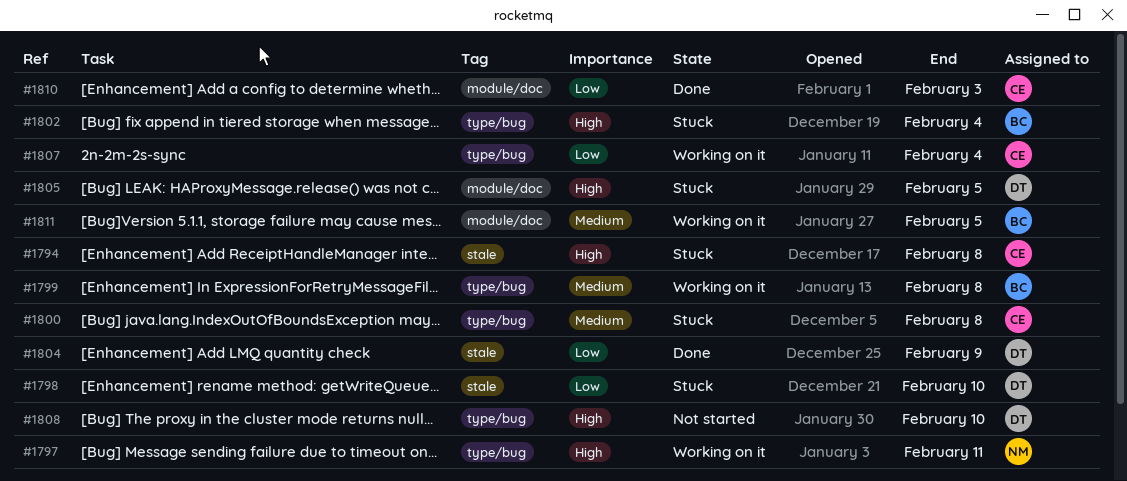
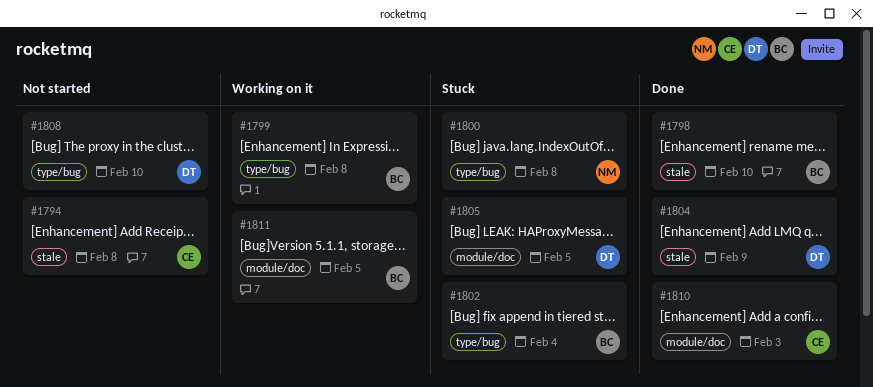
#1794, status: Stuck -> Not started
#1797: present -> none
#1798, status: Stuck -> Done
#1798, owner: DT -> BC
#1800, owner: CE -> NM
#1807: present -> none

